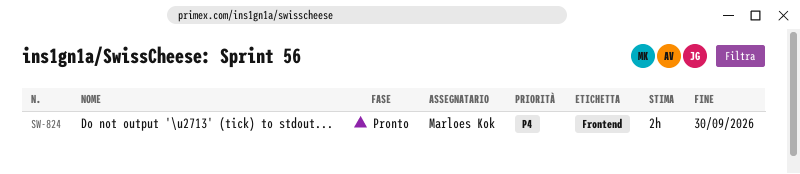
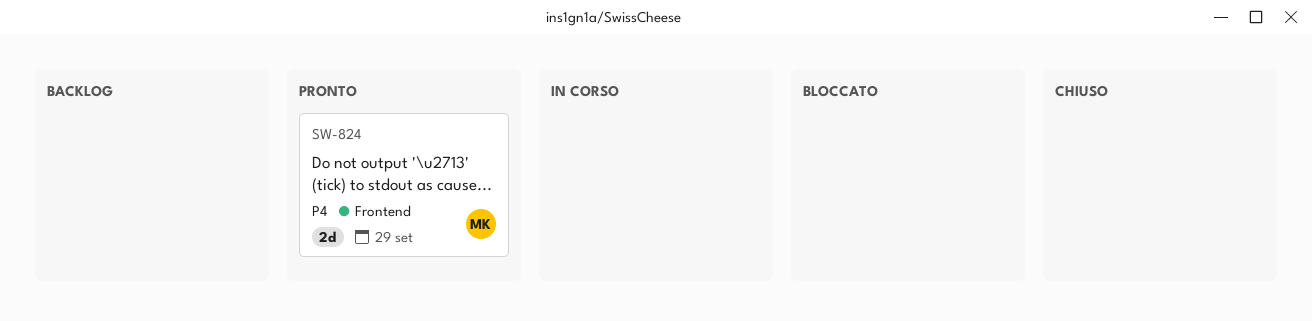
SW-824, estimate: 2h -> 2d
SW-824, due: Sep 30 -> Sep 29

